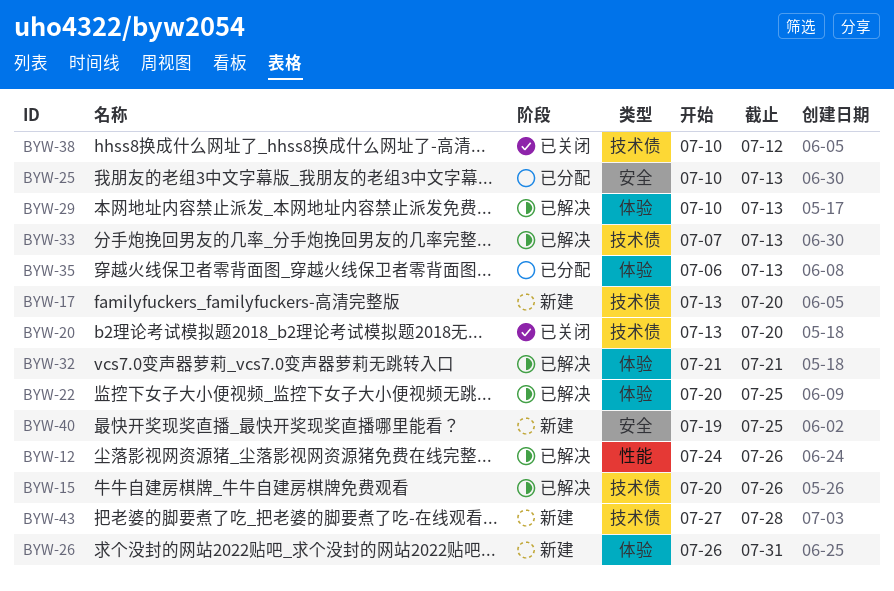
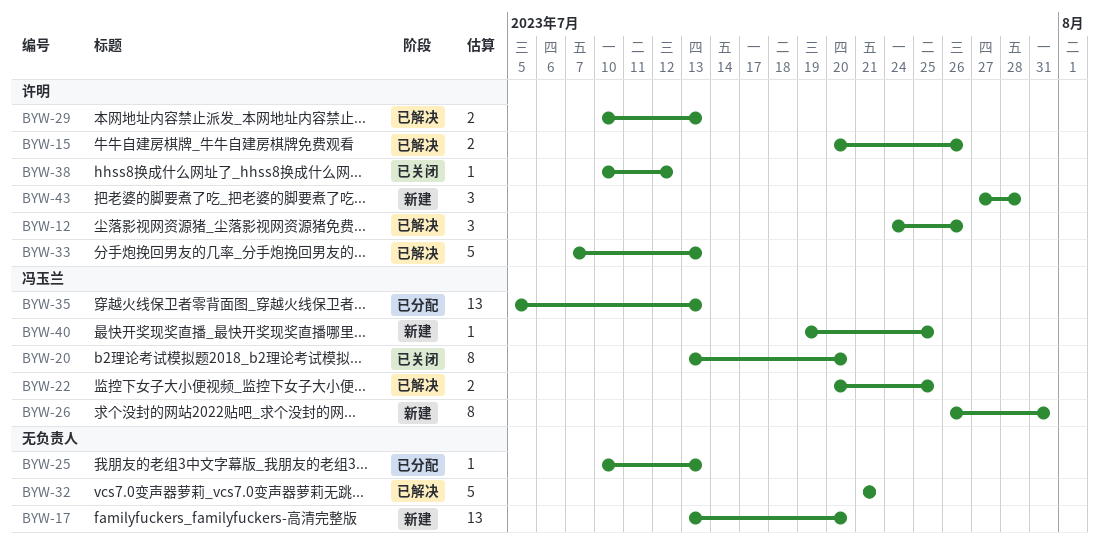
BYW-35, start: Jul 6 -> Jul 5

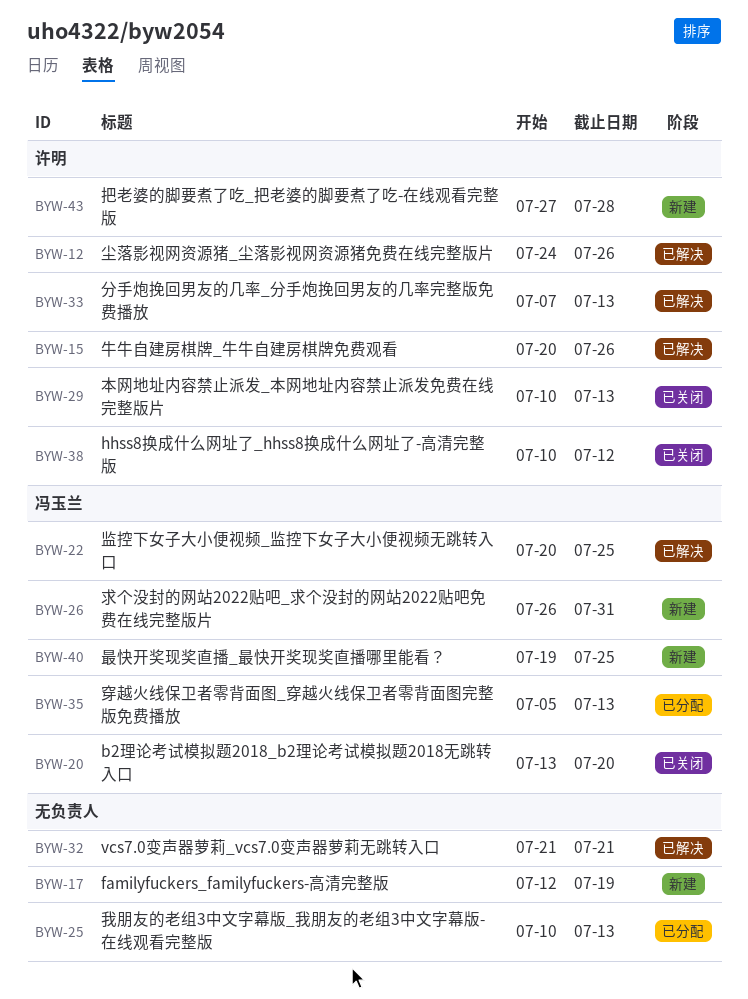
BYW-17, start: Jul 13 -> Jul 12
BYW-17, due: Jul 20 -> Jul 19
BYW-29, status: 已解决 -> 已关闭

